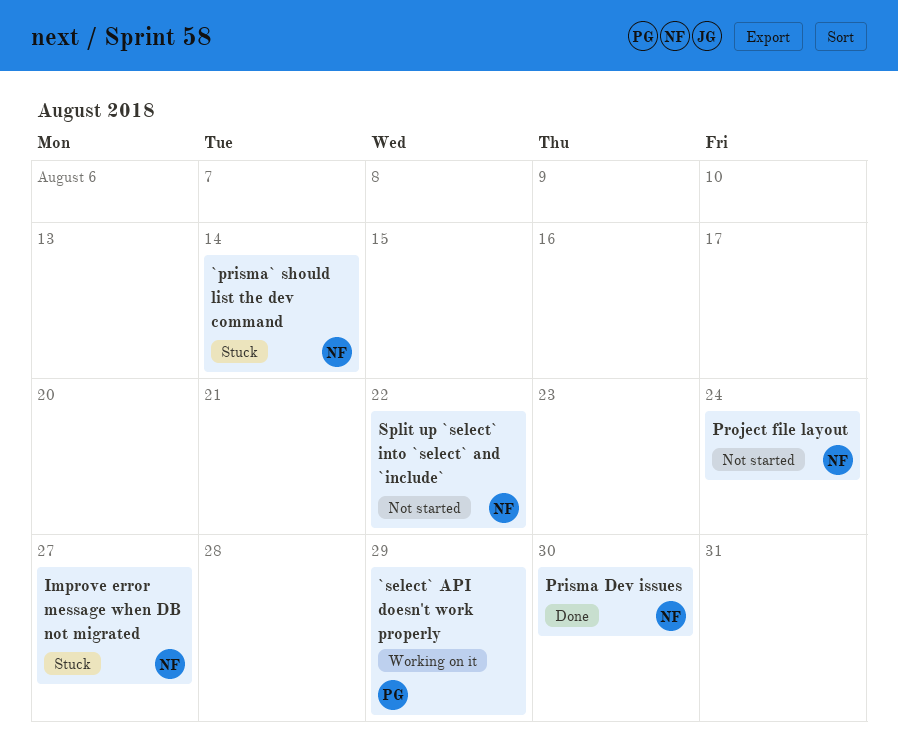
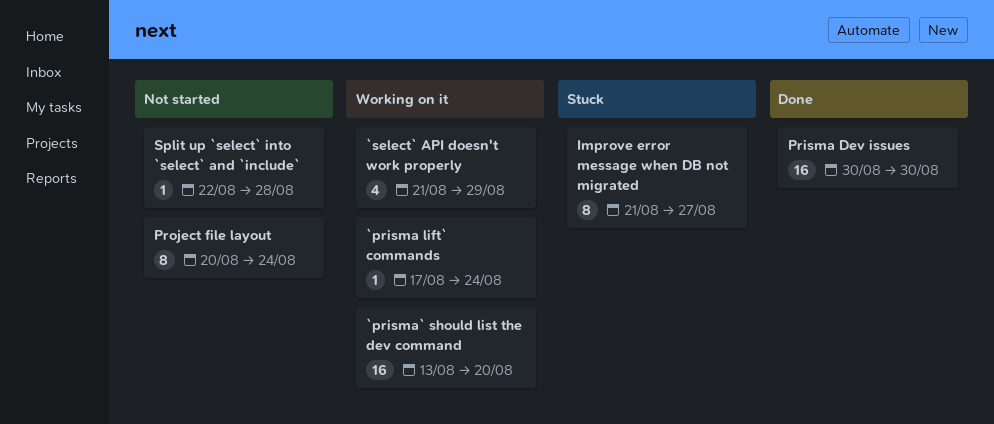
`prisma lift` commands: none -> present
`prisma` should list the dev command, status: Stuck -> Working on it
`prisma` should list the dev command, due: Aug 14 -> Aug 20
Split up `select` into `select` and `include`, due: Aug 22 -> Aug 28

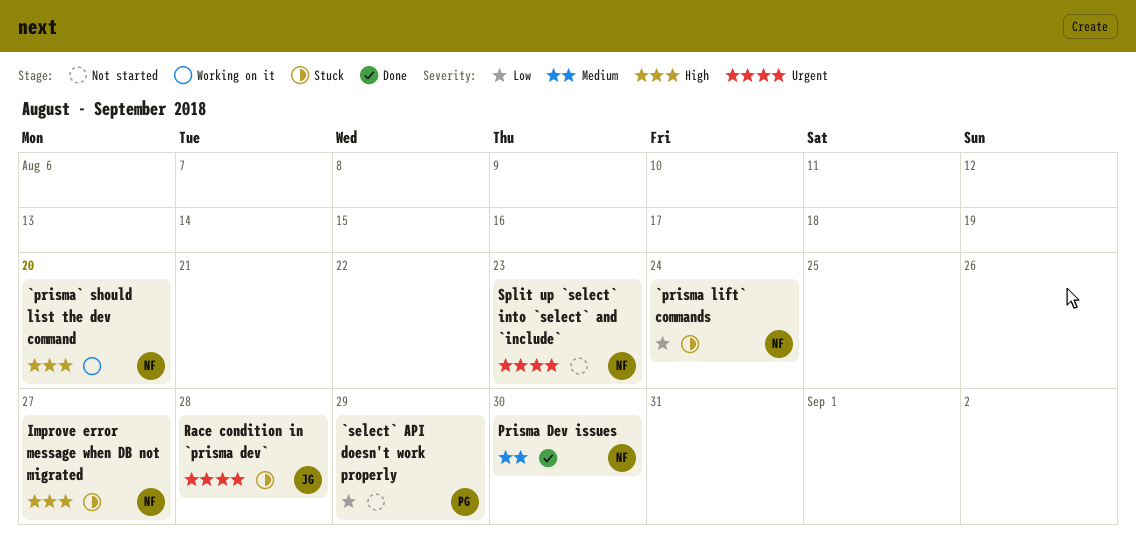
`prisma lift` commands, status: Working on it -> Stuck
`select` API doesn't work properly, status: Working on it -> Not started
Project file layout: present -> none
Race condition in `prisma dev`: none -> present
Split up `select` into `select` and `include`, due: Aug 28 -> Aug 23

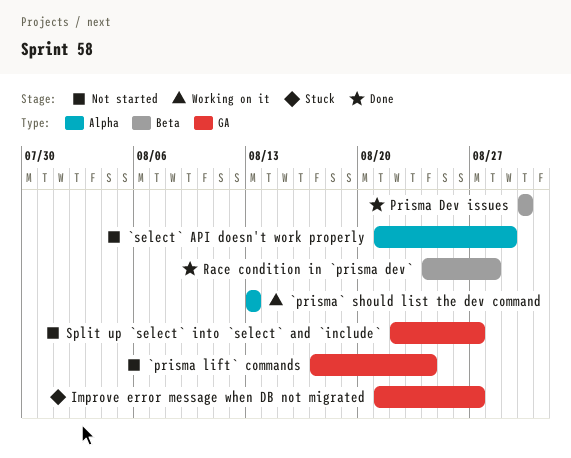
`prisma lift` commands, status: Stuck -> Not started
`prisma` should list the dev command, due: Aug 20 -> Aug 13
Race condition in `prisma dev`, status: Stuck -> Done
Split up `select` into `select` and `include`, due: Aug 23 -> Aug 27

